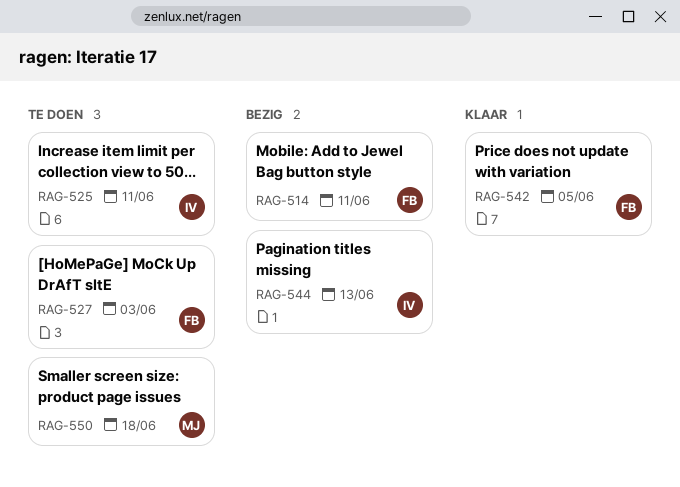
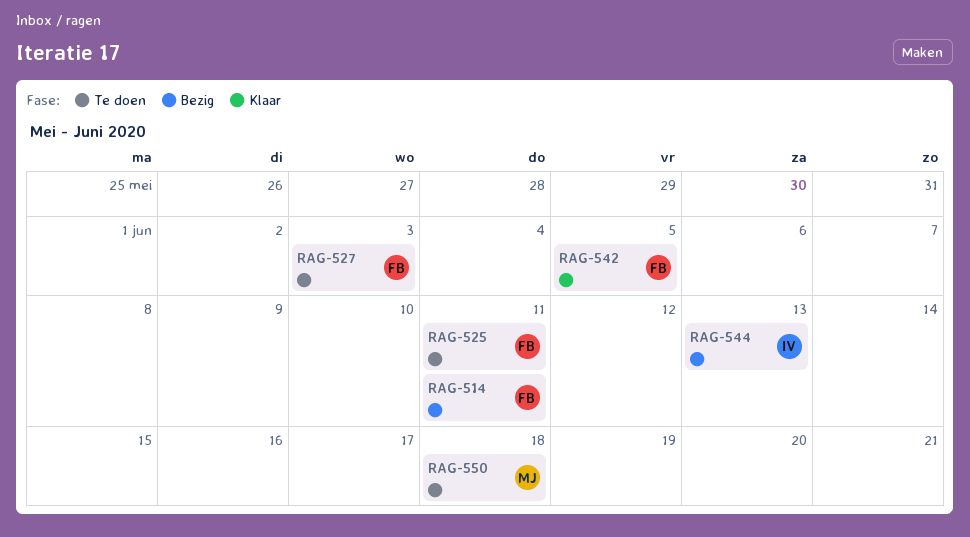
RAG-525, owner: IV -> FB

